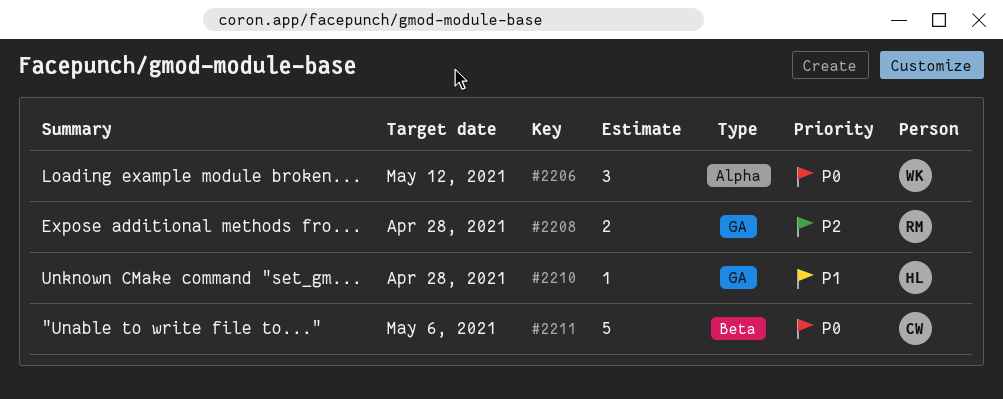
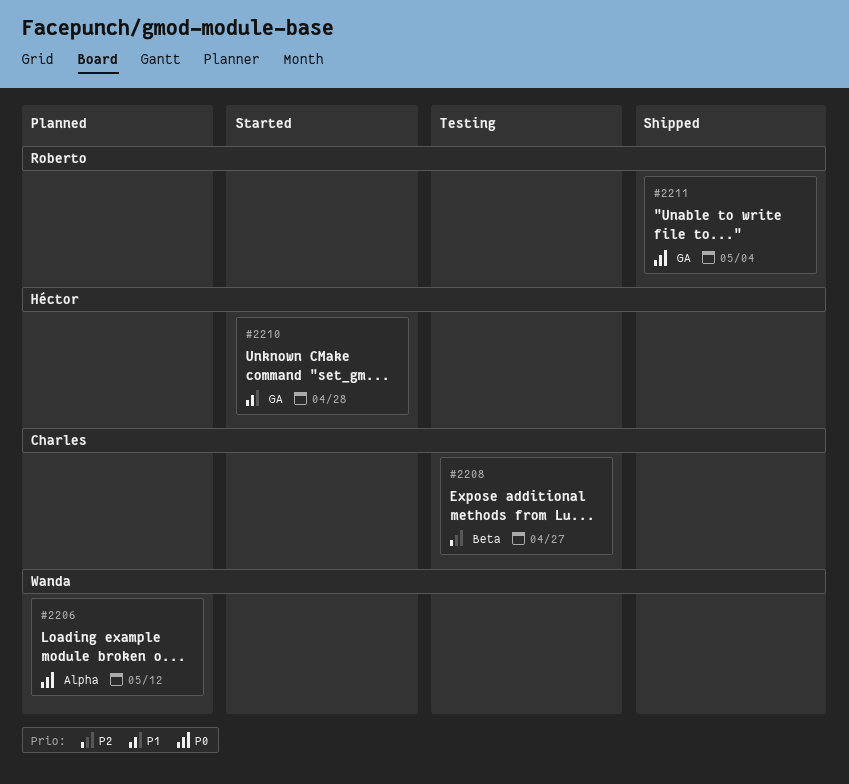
#2208, owner: Roberto -> Charles
#2208, label: GA -> Beta
#2208, due: Apr 28 -> Apr 27
#2211, owner: Charles -> Roberto
#2211, label: Beta -> GA
#2211, due: May 6 -> May 4

